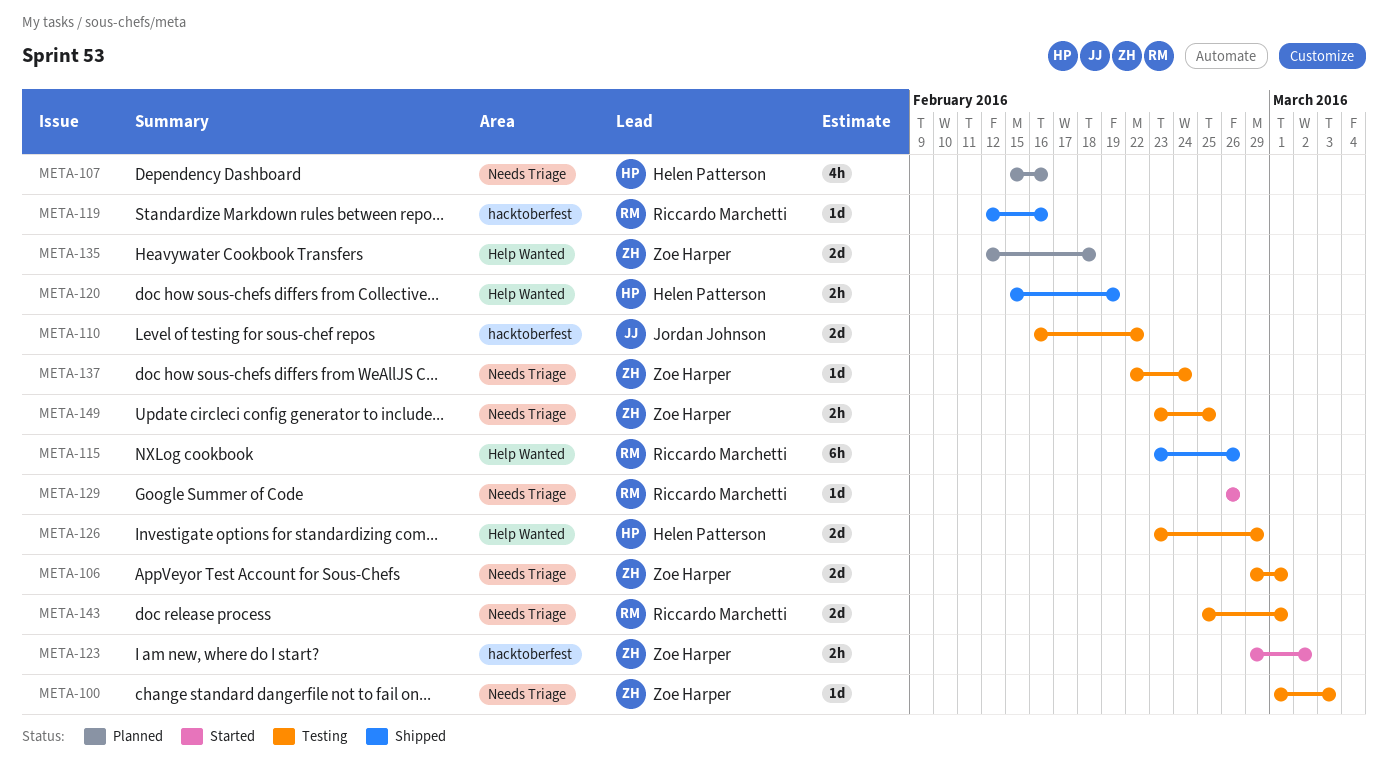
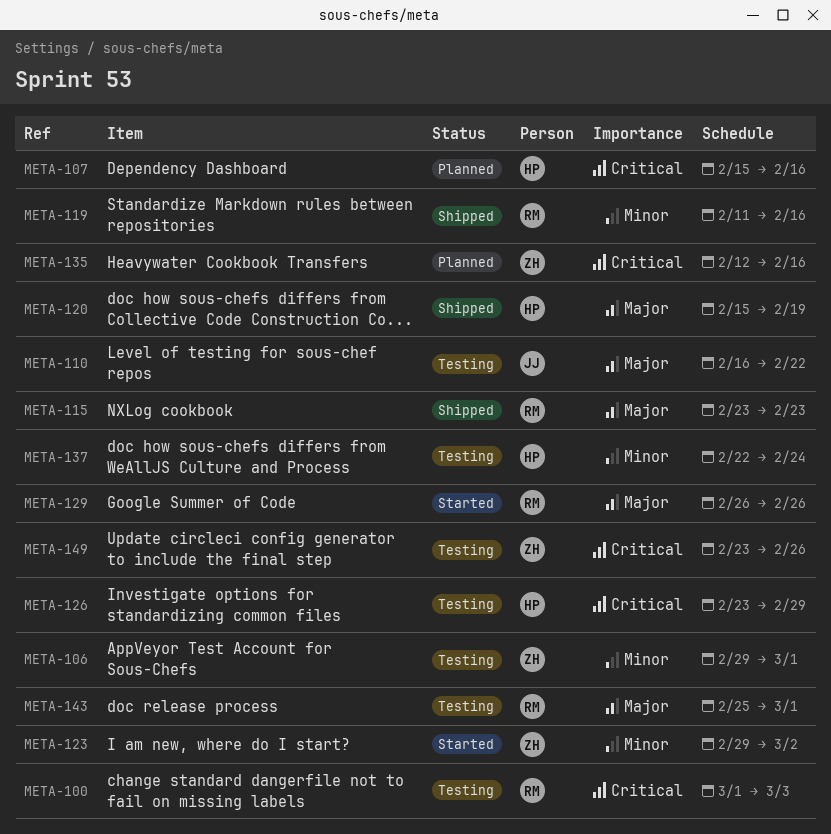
META-100, owner: Zoe Harper -> Riccardo Marchetti
META-115, due: Feb 26 -> Feb 23
META-119, start: Feb 12 -> Feb 11
META-135, due: Feb 18 -> Feb 16
META-137, owner: Zoe Harper -> Helen Patterson
META-149, due: Feb 25 -> Feb 26

